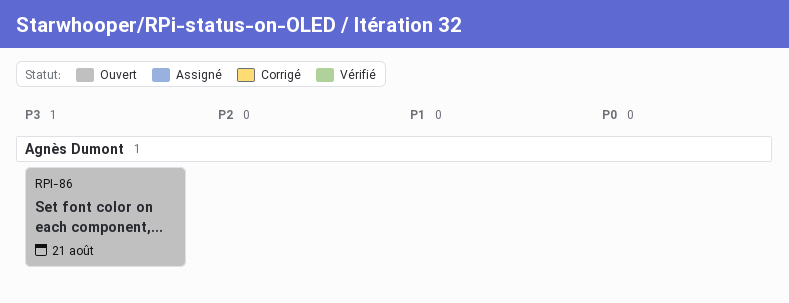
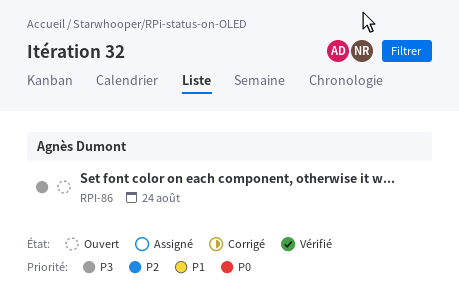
RPI-86, due: Aug 21 -> Aug 24

